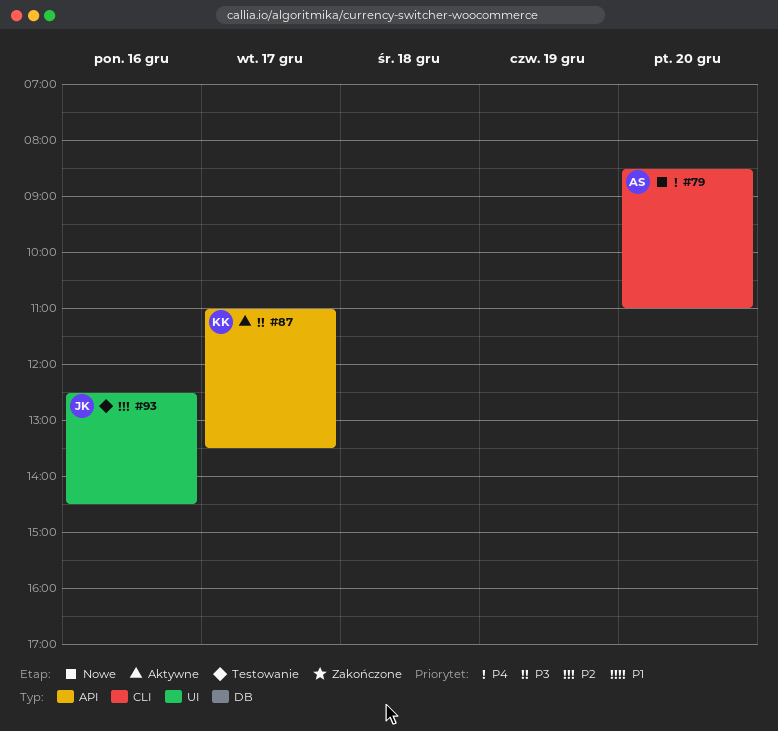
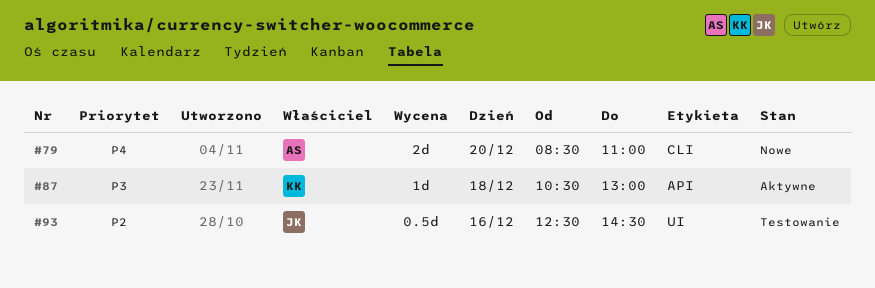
#87, day: Dec 17 -> Dec 18
#87, begins: 11:00 -> 10:30
#87, ends: 13:30 -> 13:00

